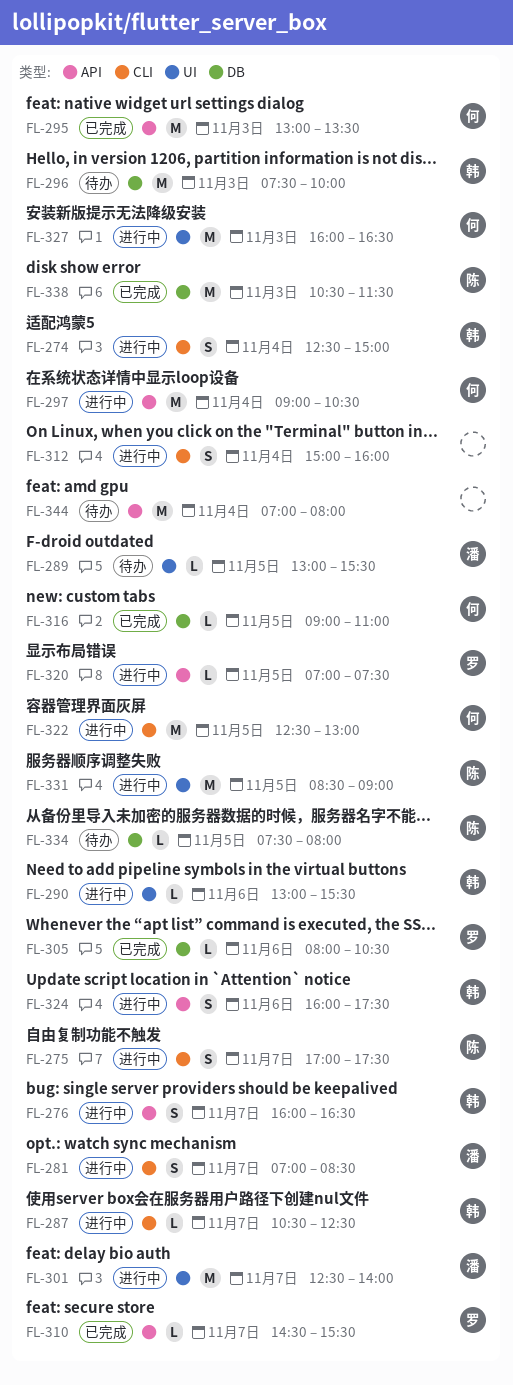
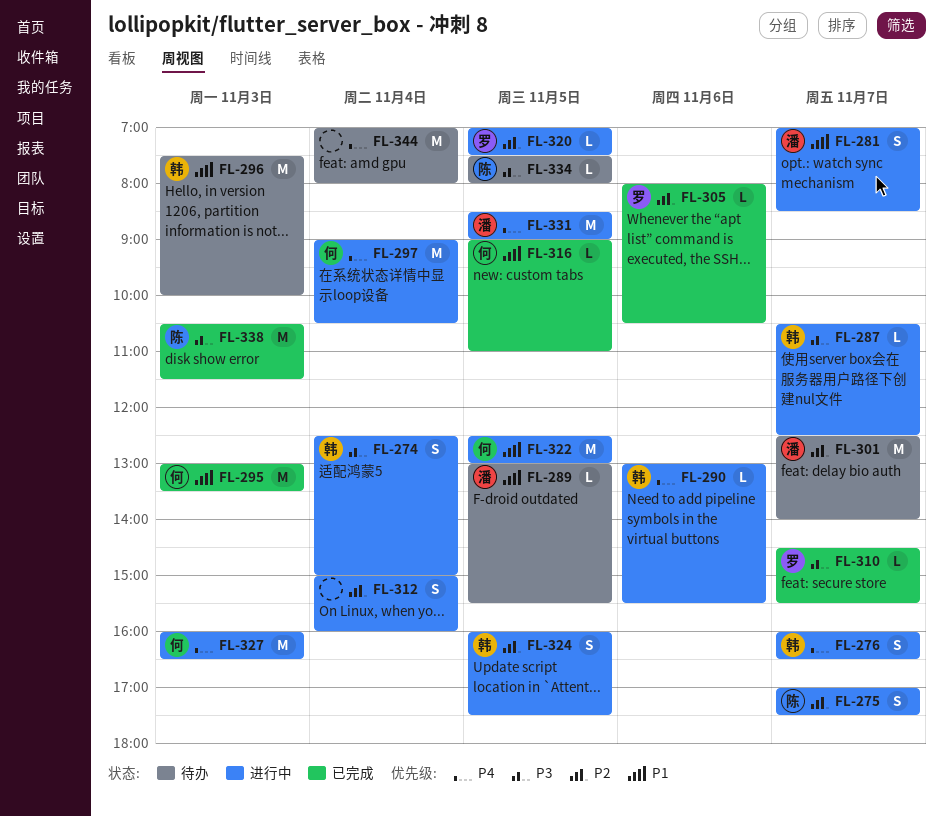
FL-301, status: 进行中 -> 待办
FL-324, day: Nov 6 -> Nov 5
FL-331, owner: 陈 -> 潘

